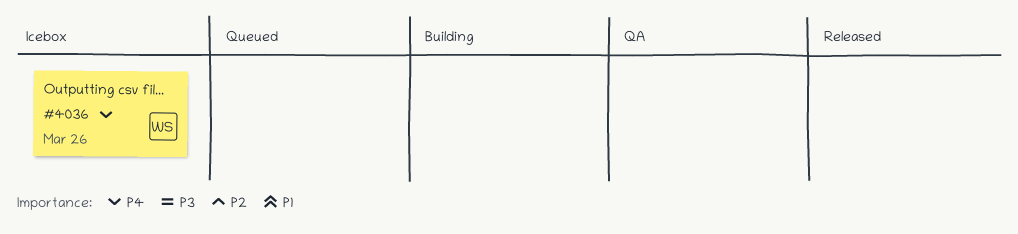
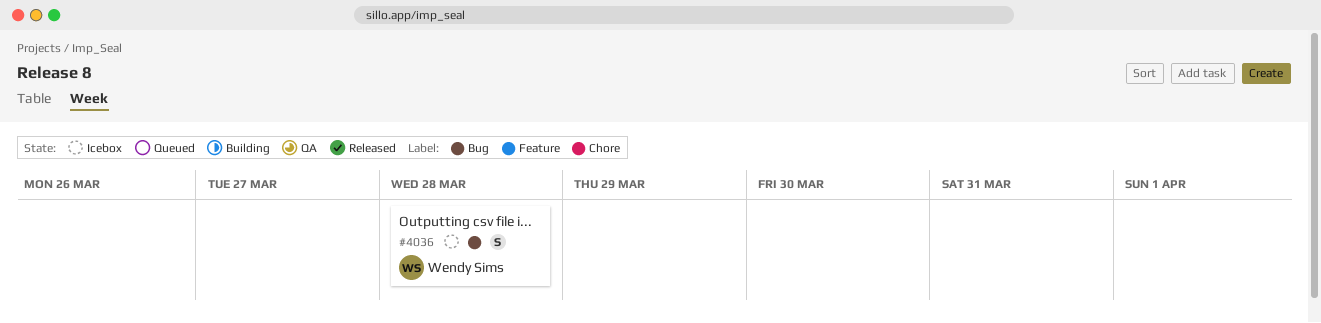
#4036, due: Mar 26 -> Mar 28

